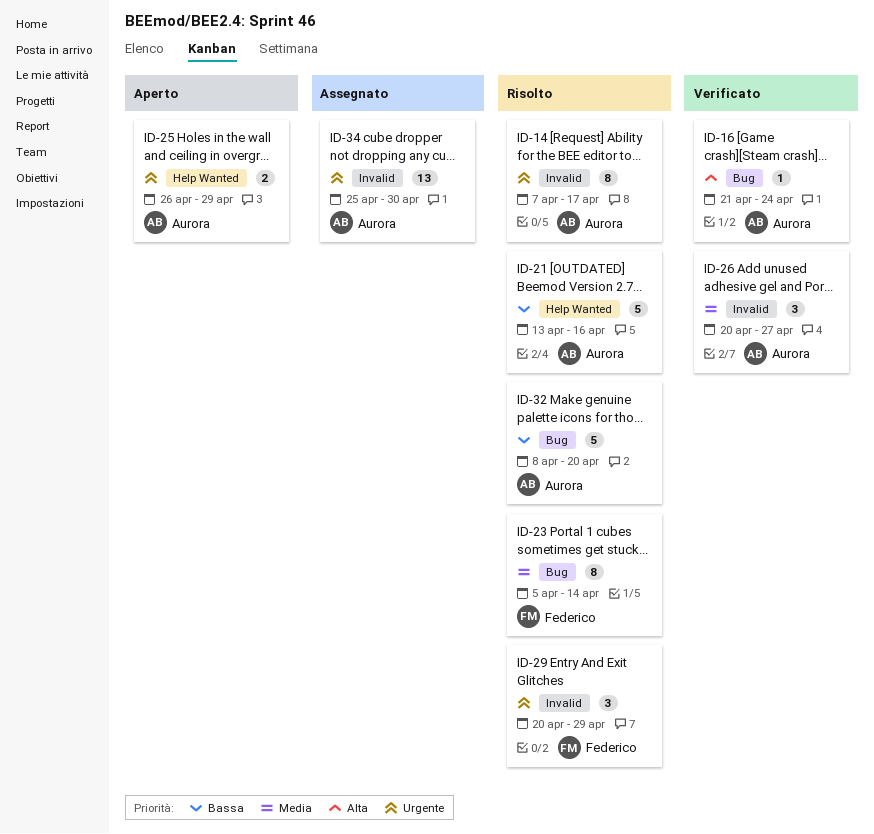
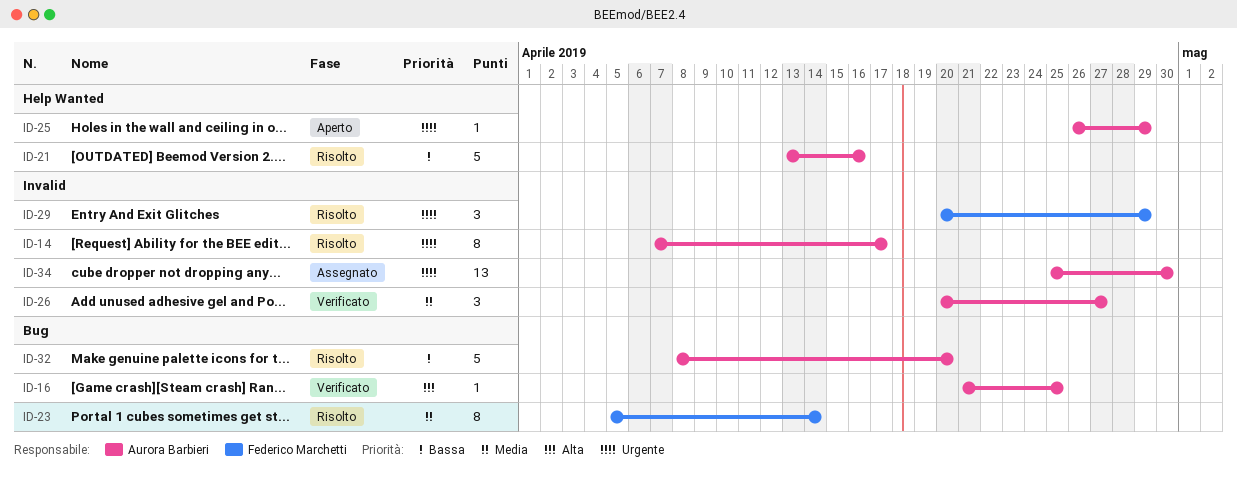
ID-16, due: Apr 24 -> Apr 25
ID-25, estimate: 2 -> 1

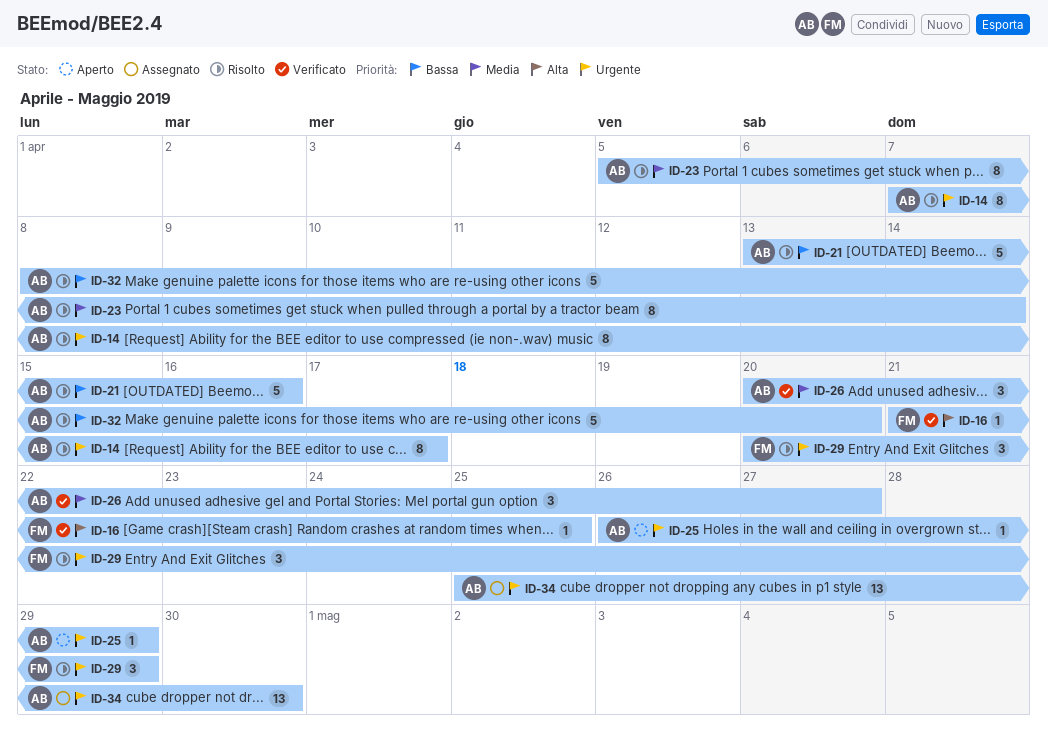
ID-16, owner: Aurora Barbieri -> Federico Marchetti
ID-23, owner: Federico Marchetti -> Aurora Barbieri

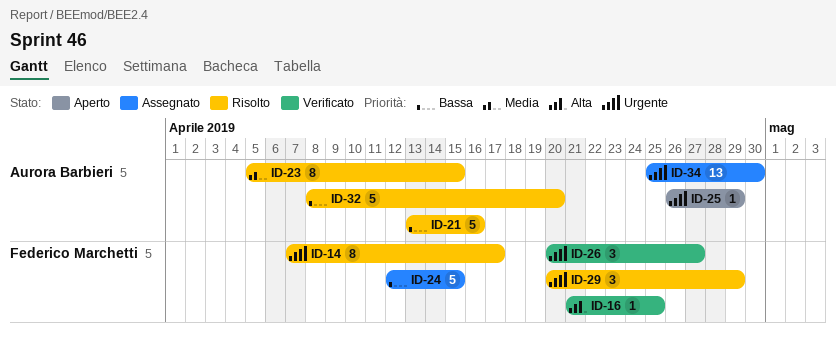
ID-14, owner: Aurora Barbieri -> Federico Marchetti
ID-23, due: Apr 14 -> Apr 15
ID-24: none -> present
ID-26, owner: Aurora Barbieri -> Federico Marchetti
ID-26, priority: Media -> Urgente

